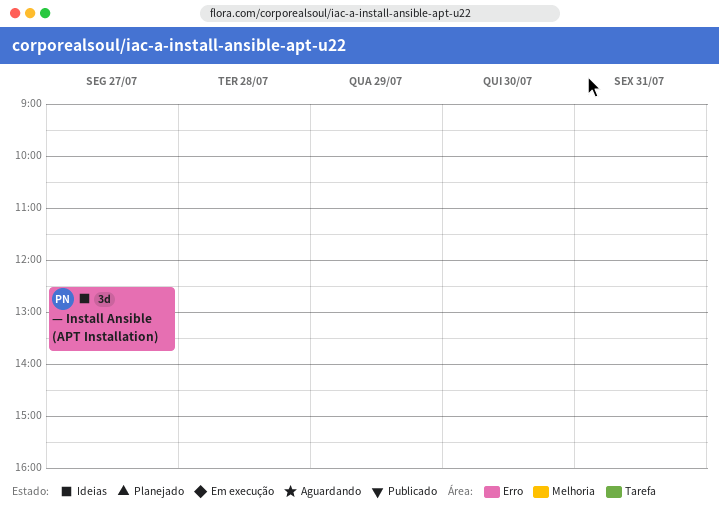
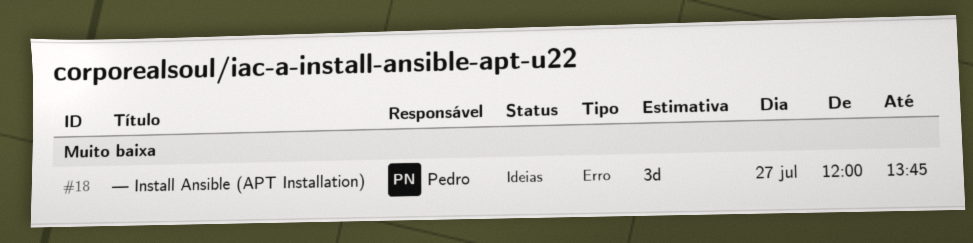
— Install Ansible (APT Installation), begins: 12:30 -> 12:00

